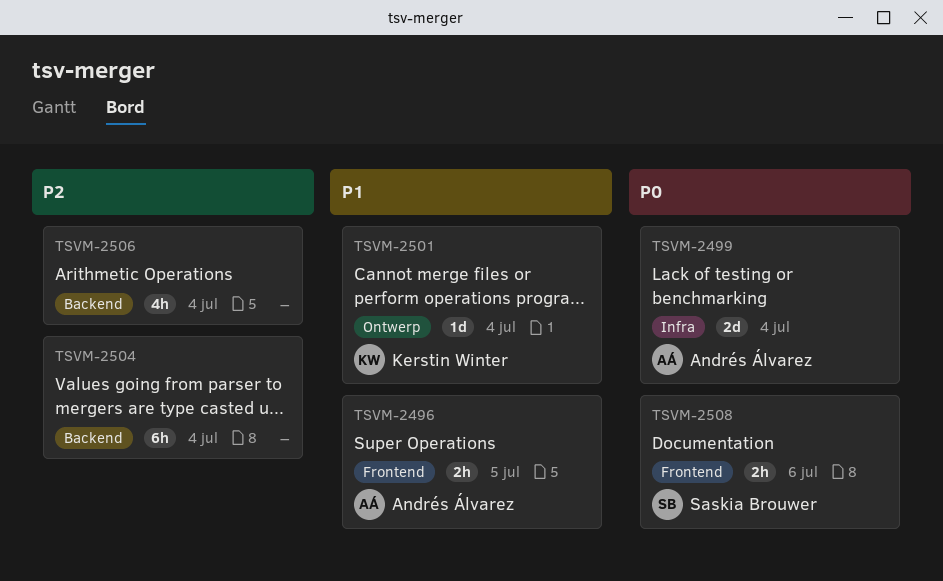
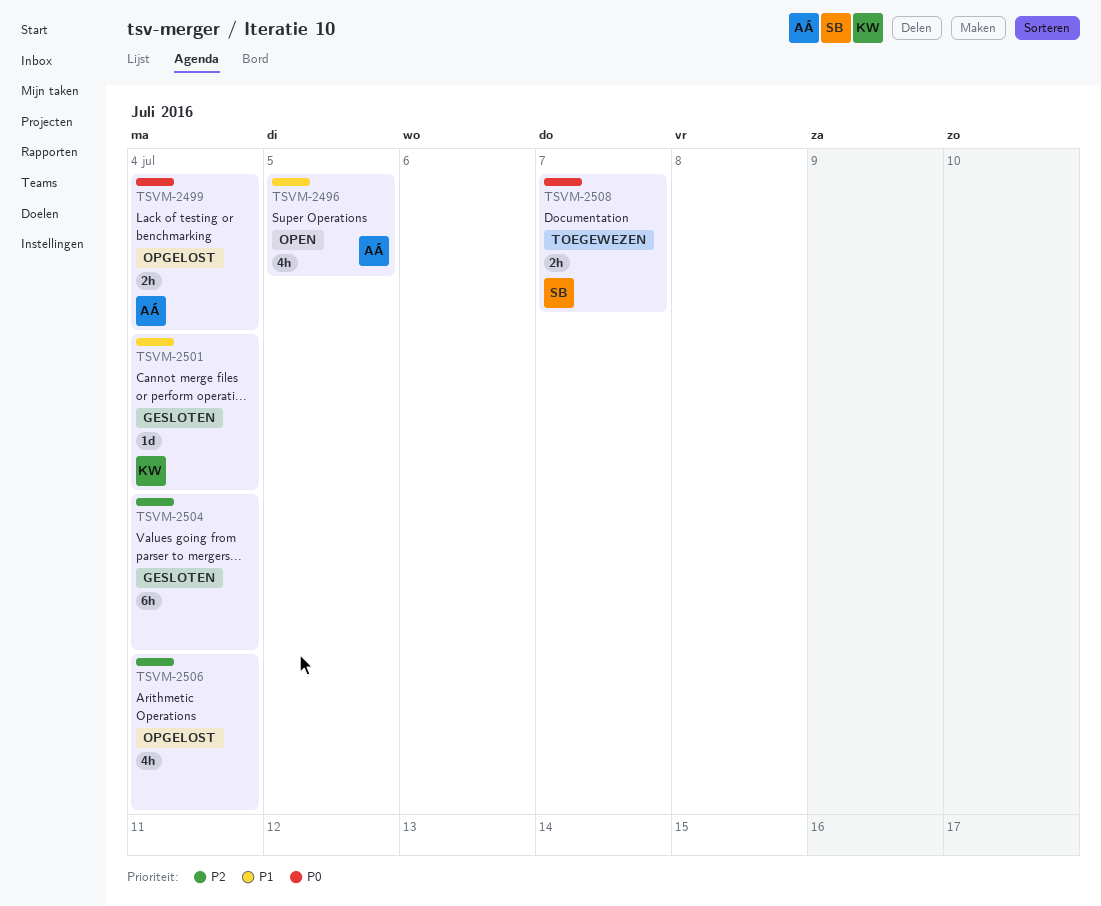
TSVM-2496, estimate: 2h -> 4h
TSVM-2499, estimate: 2d -> 2h
TSVM-2508, due: Jul 6 -> Jul 7

